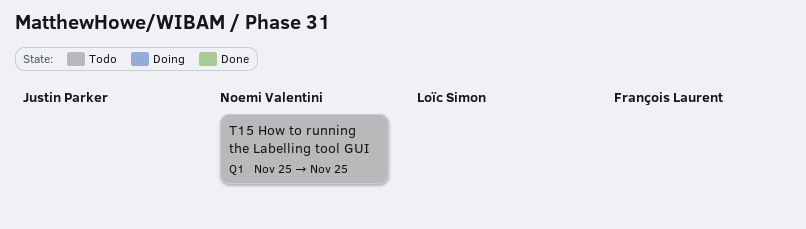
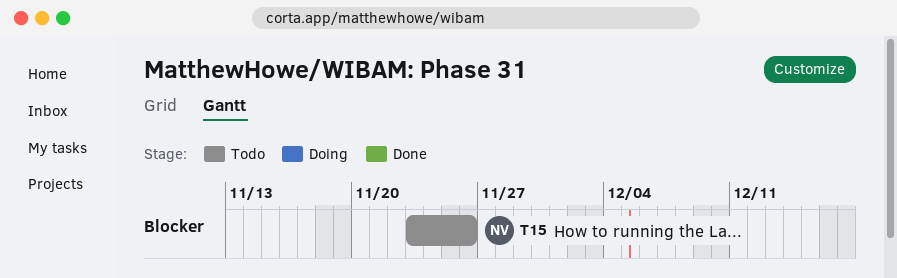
T15, start: Nov 25 -> Nov 23
T15, due: Nov 25 -> Nov 26

